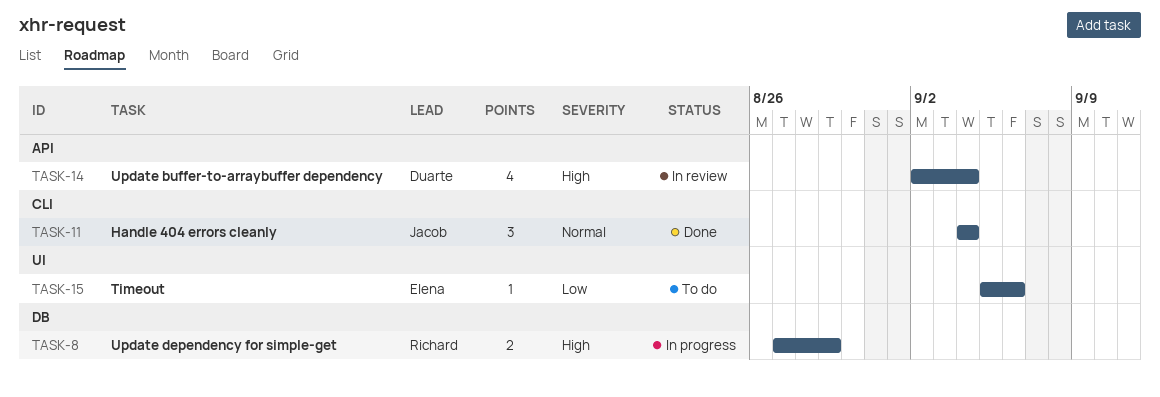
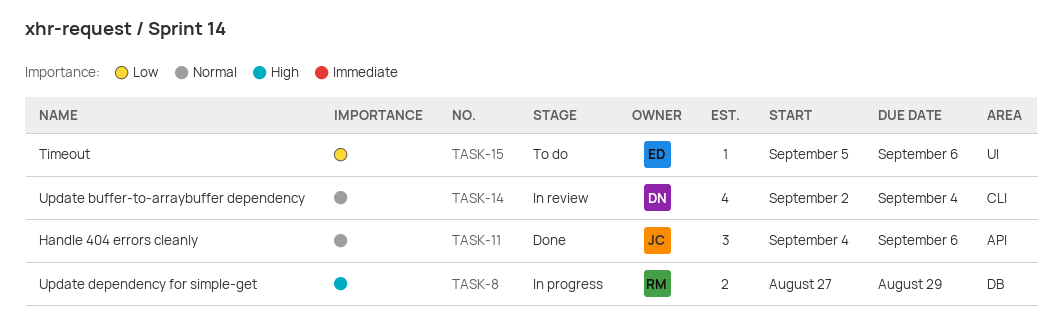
TASK-11, label: CLI -> API
TASK-11, due: Sep 4 -> Sep 6
TASK-14, priority: High -> Normal
TASK-14, label: API -> CLI

